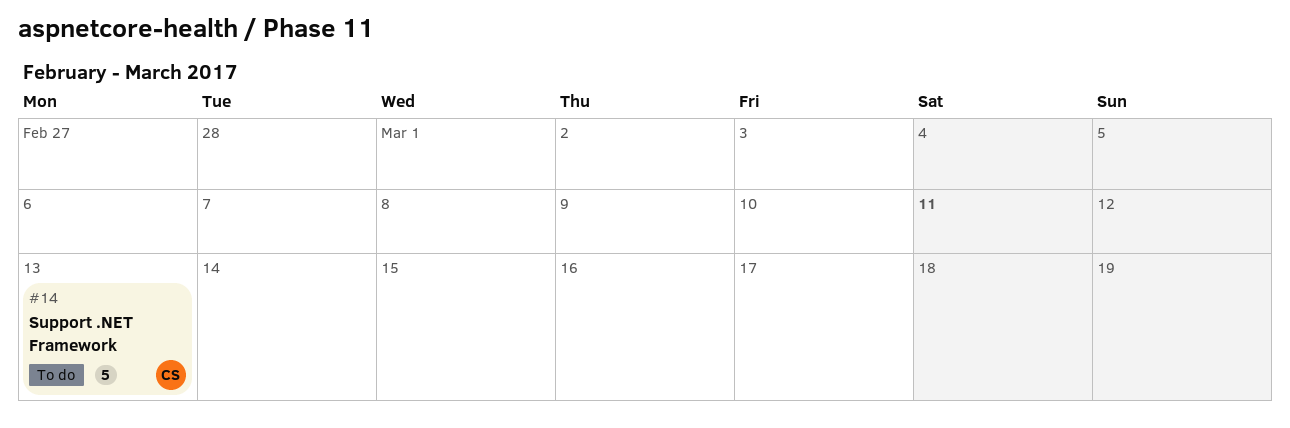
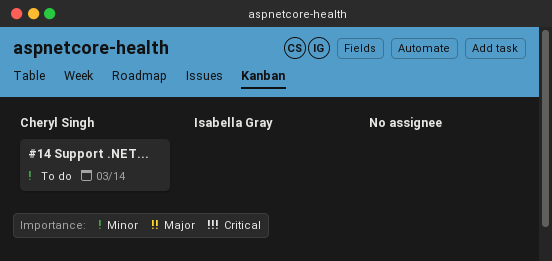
#14, due: Mar 13 -> Mar 14

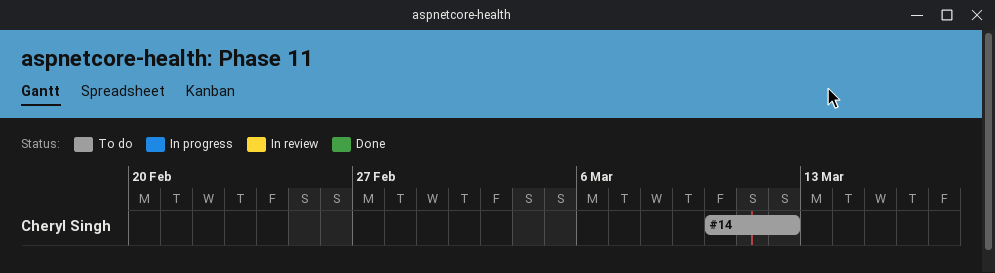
#14, due: Mar 14 -> Mar 12

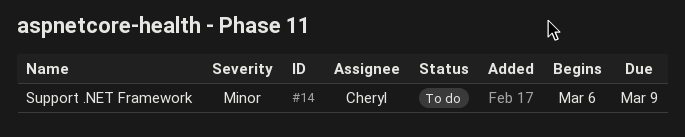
#14, start: Mar 10 -> Mar 6
#14, due: Mar 12 -> Mar 9

